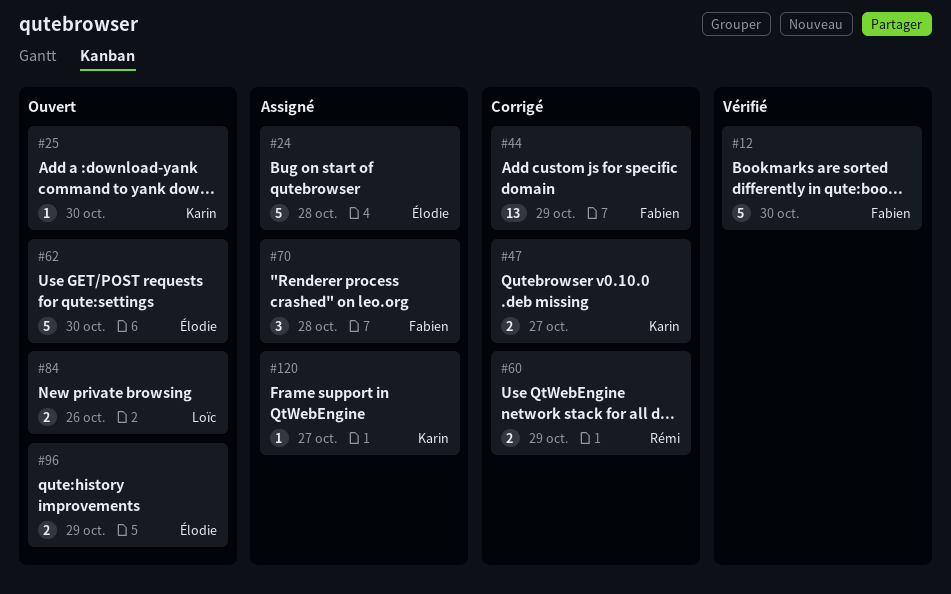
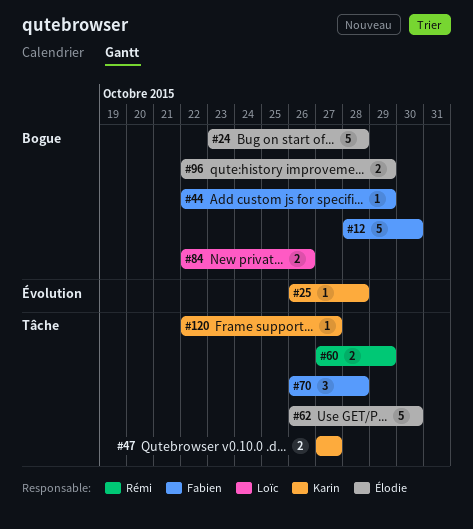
#25, due: Oct 30 -> Oct 28
#44, estimate: 13 -> 1

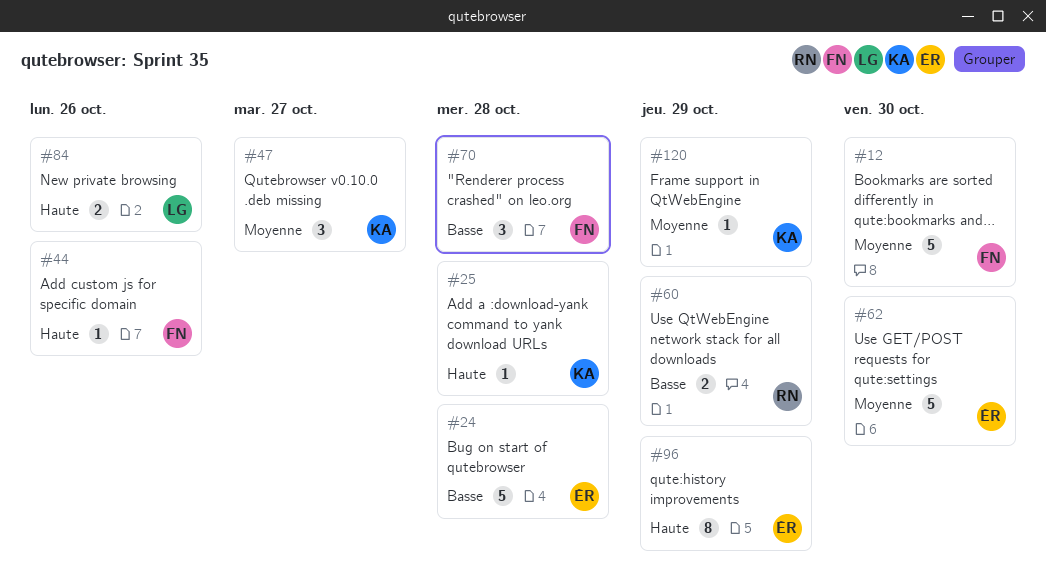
#44, due: Oct 29 -> Oct 26
#47, estimate: 2 -> 3
#96, estimate: 2 -> 8
#120, due: Oct 27 -> Oct 29

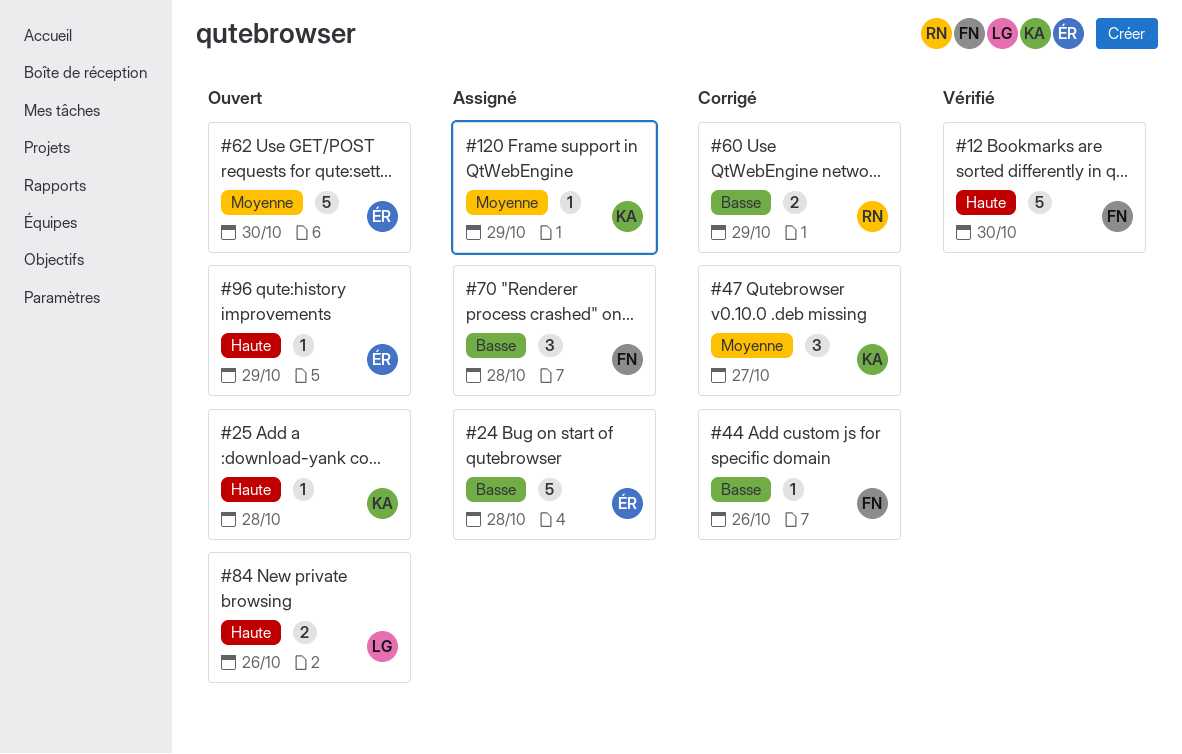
#12, priority: Moyenne -> Haute
#44, priority: Haute -> Basse
#96, estimate: 8 -> 1

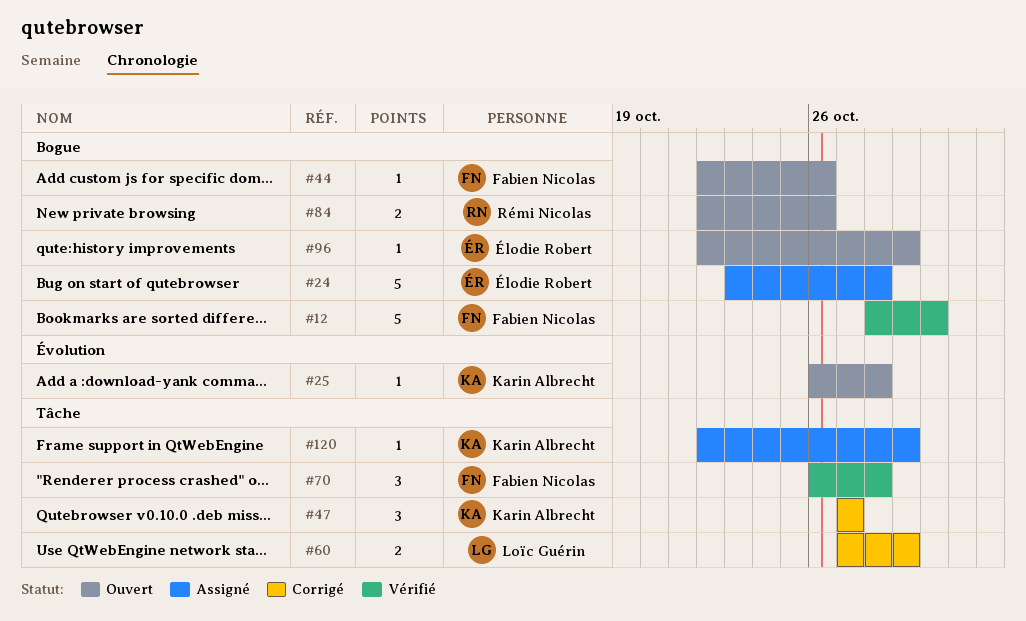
#44, status: Corrigé -> Ouvert
#60, owner: Rémi Nicolas -> Loïc Guérin
#62: present -> none
#70, status: Assigné -> Vérifié
#84, owner: Loïc Guérin -> Rémi Nicolas

